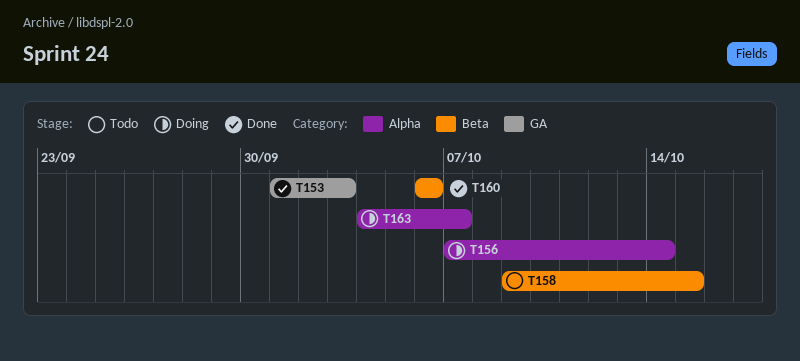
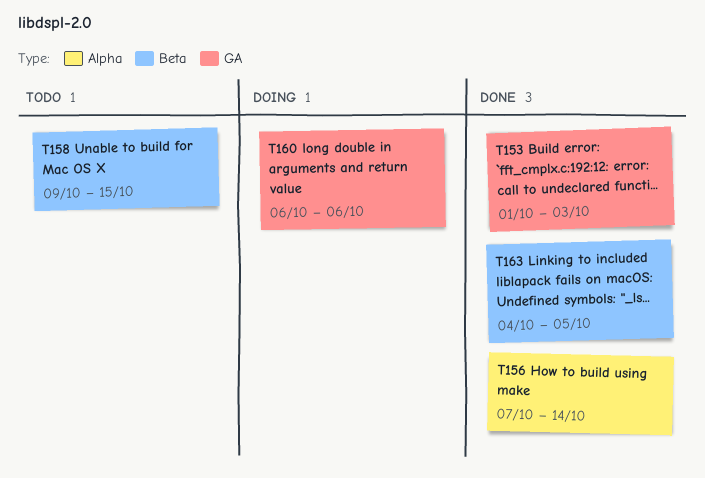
T156, status: Doing -> Done
T160, status: Done -> Doing
T160, label: Beta -> GA
T163, status: Doing -> Done
T163, label: Alpha -> Beta
T163, due: Oct 7 -> Oct 5

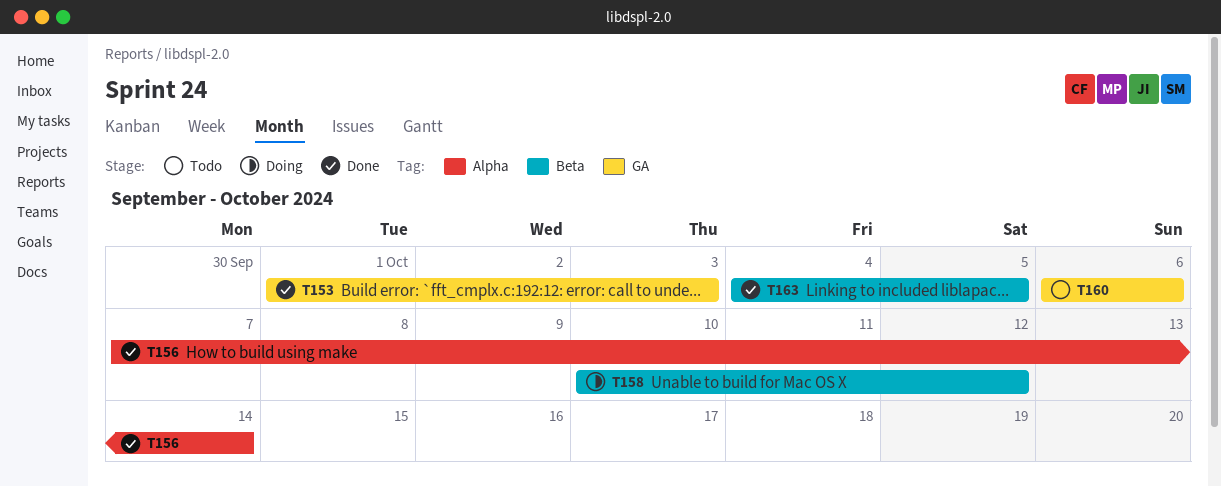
T158, status: Todo -> Doing
T158, start: Oct 9 -> Oct 10
T158, due: Oct 15 -> Oct 12
T160, status: Doing -> Todo

